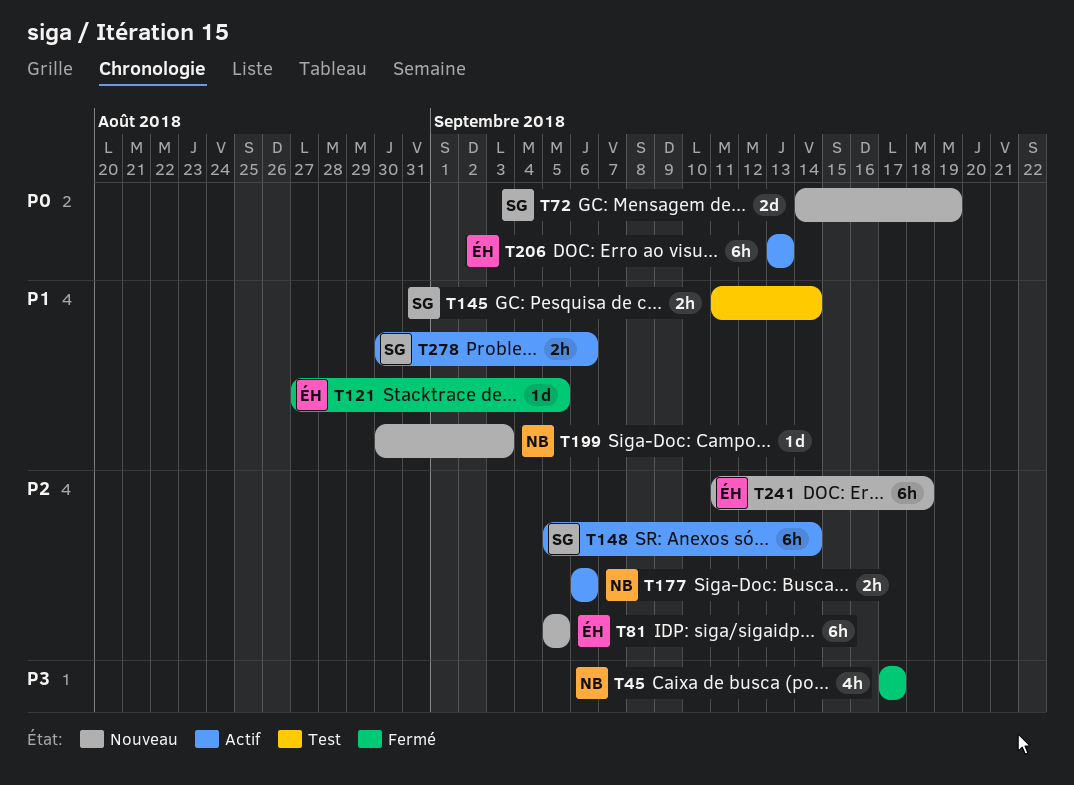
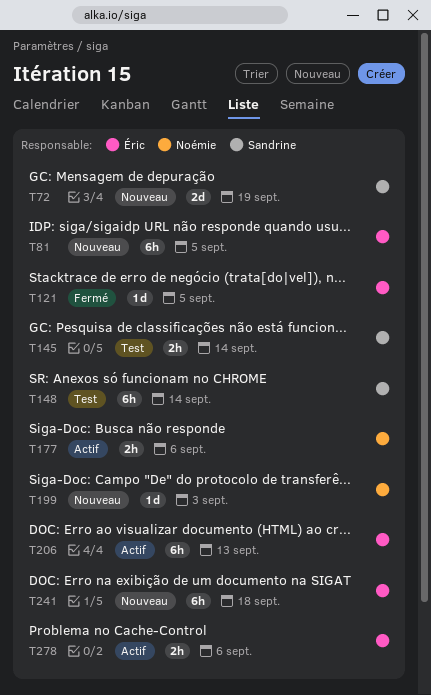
T45: present -> none
T148, status: Actif -> Test
T278, owner: Sandrine -> Éric

